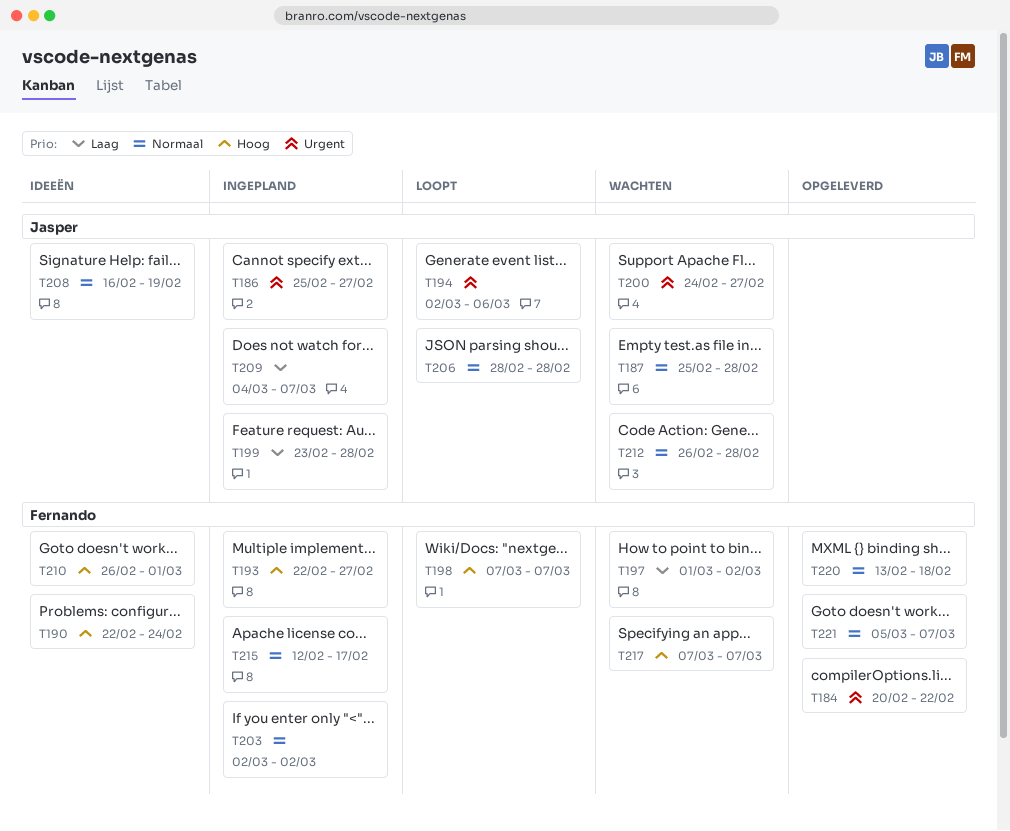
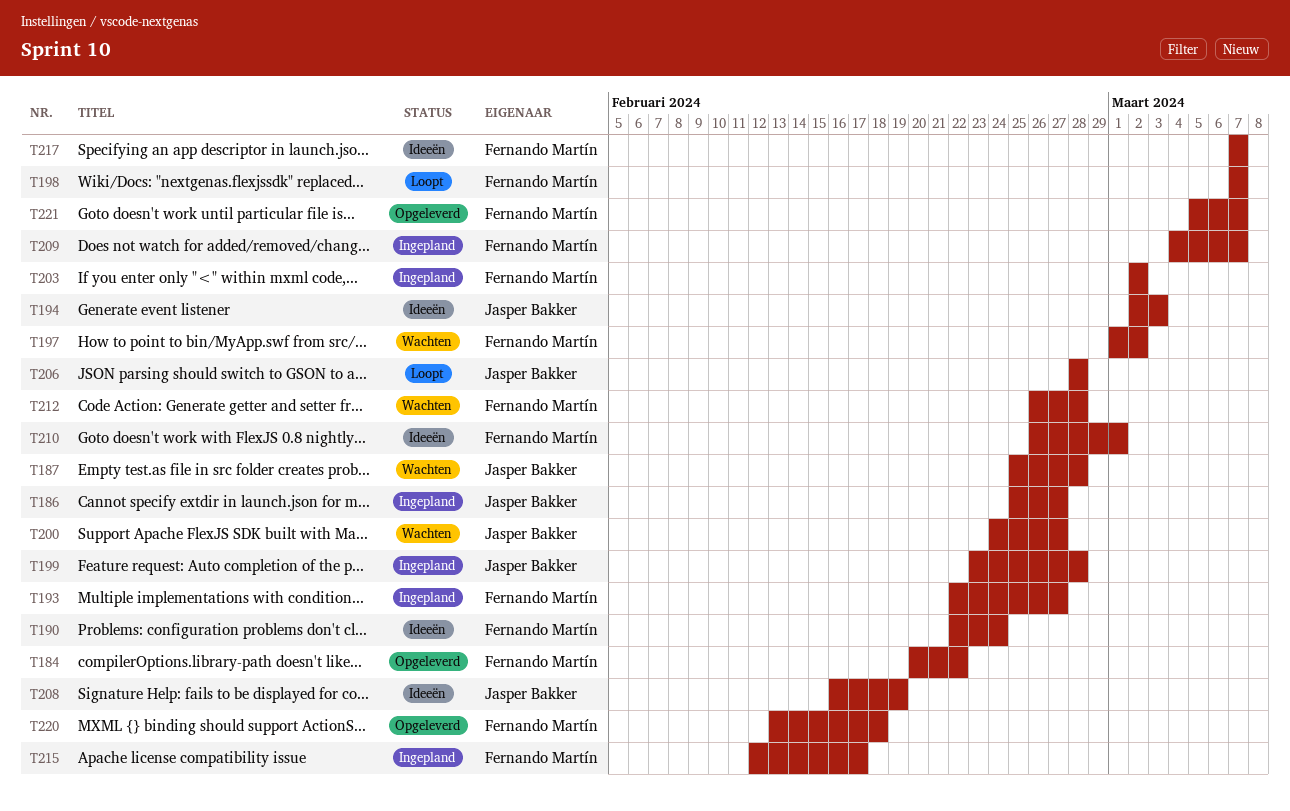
T194, status: Loopt -> Ideeën
T194, due: Mar 6 -> Mar 3
T209, owner: Jasper Bakker -> Fernando Martín
T212, owner: Jasper Bakker -> Fernando Martín
T217, status: Wachten -> Ideeën

